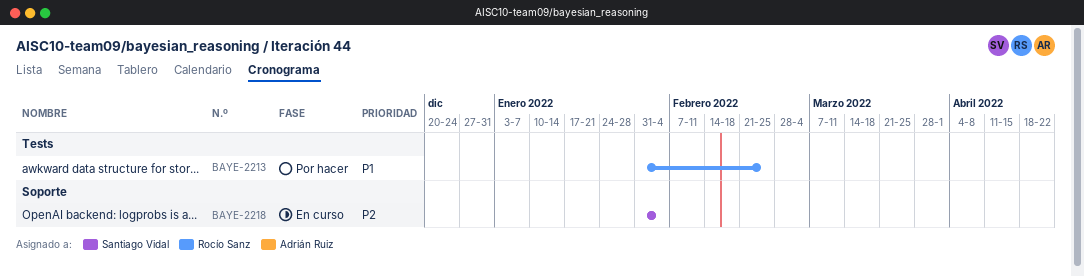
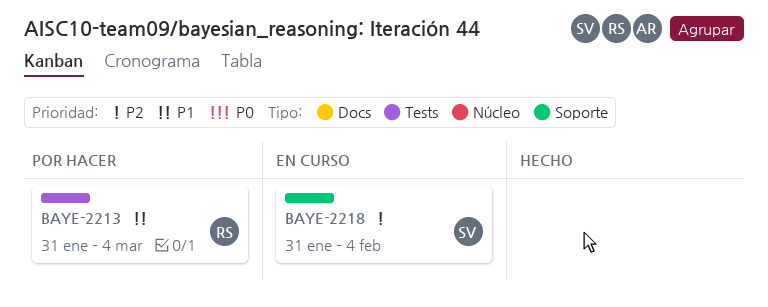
BAYE-2213, due: Feb 25 -> Mar 4

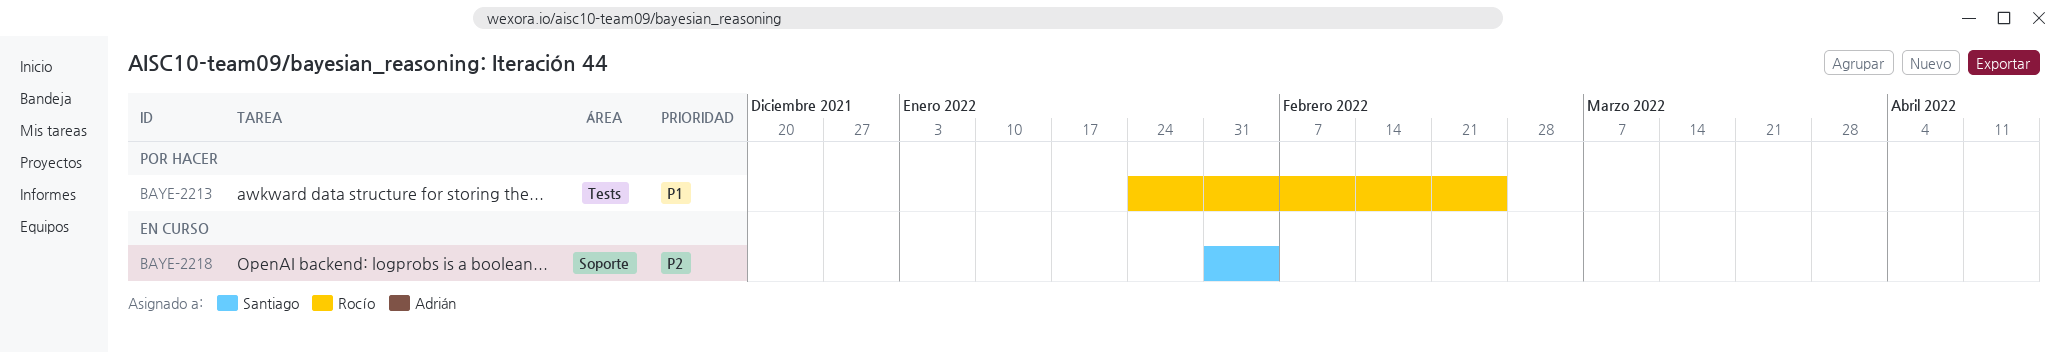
BAYE-2213, start: Jan 31 -> Jan 24
BAYE-2213, due: Mar 4 -> Feb 25

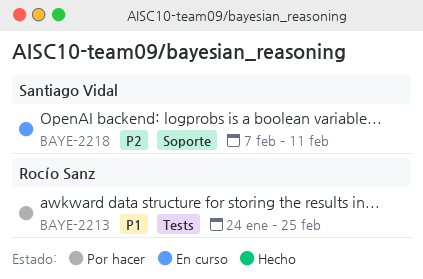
BAYE-2218, start: Jan 31 -> Feb 7
BAYE-2218, due: Feb 4 -> Feb 11

